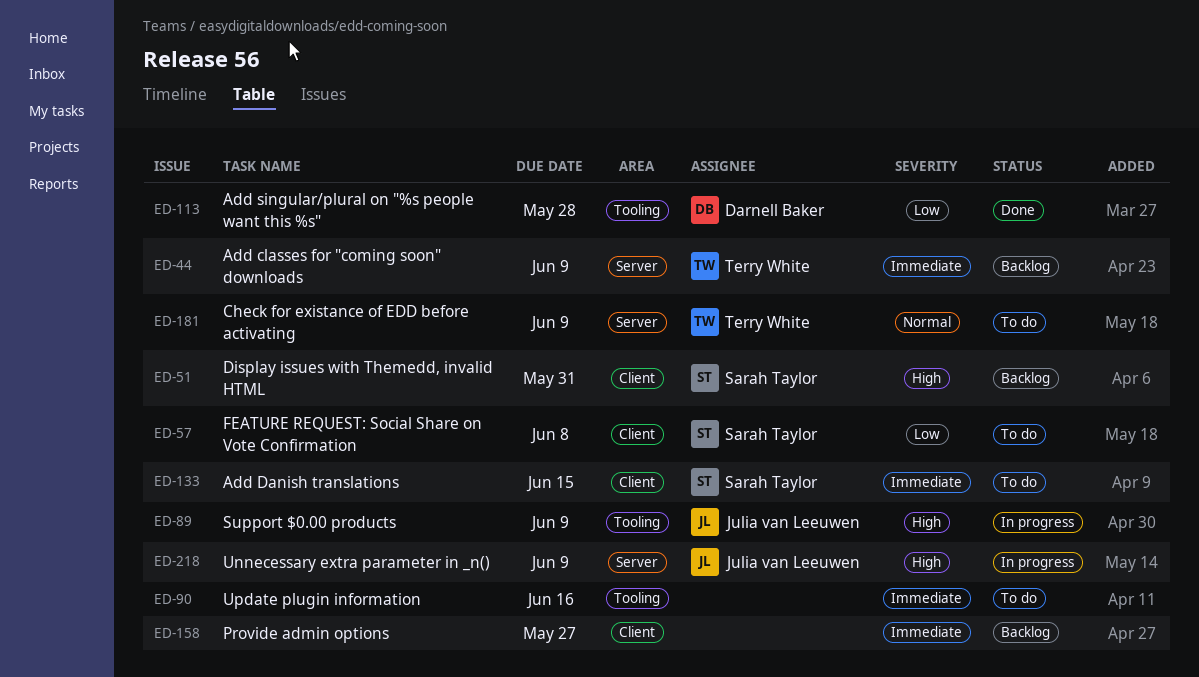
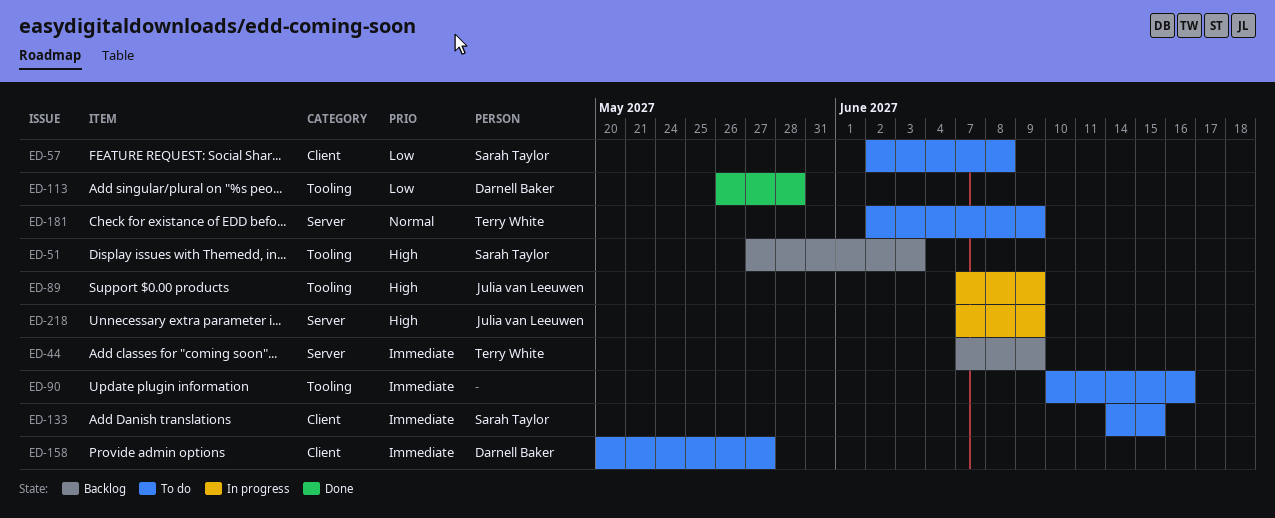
ED-51, label: Client -> Tooling
ED-51, due: May 31 -> Jun 3
ED-158, status: Backlog -> To do
ED-158, owner: none -> Darnell Baker

